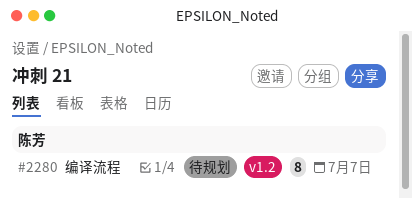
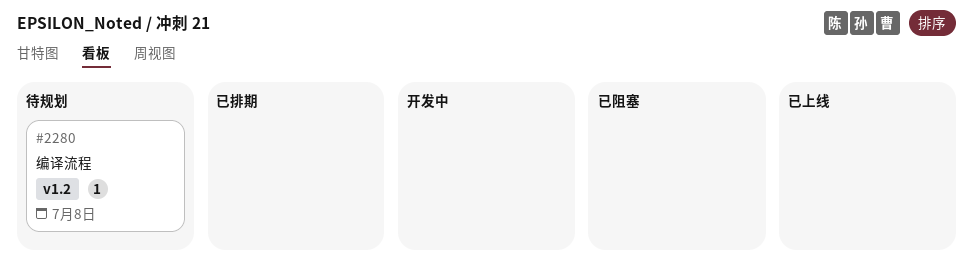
#2280, estimate: 8 -> 1
#2280, due: Jul 7 -> Jul 8

